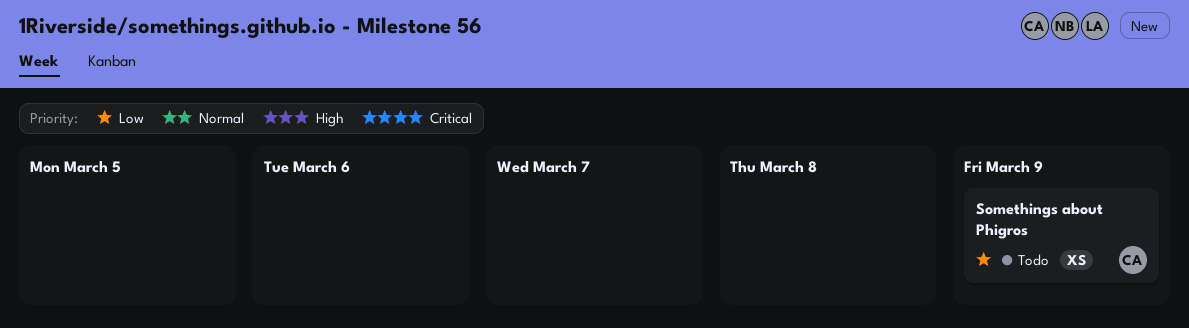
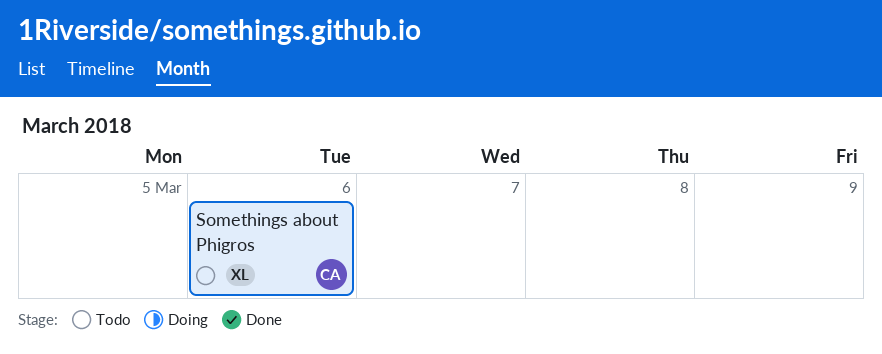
Somethings about Phigros, estimate: XS -> XL
Somethings about Phigros, due: Mar 9 -> Mar 6

